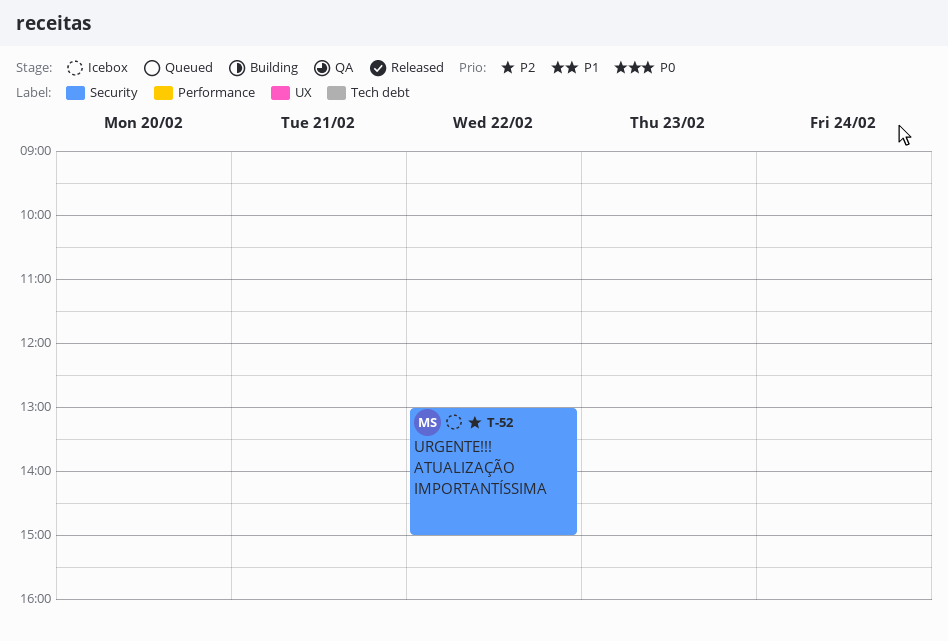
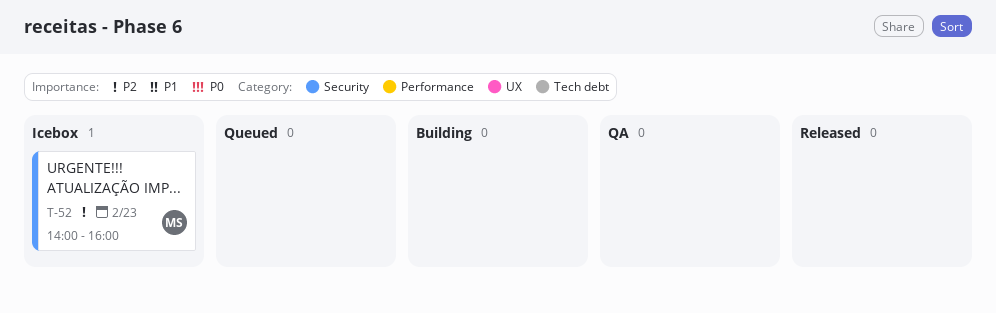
T-52, day: Feb 22 -> Feb 23
T-52, begins: 13:00 -> 14:00
T-52, ends: 15:00 -> 16:00

